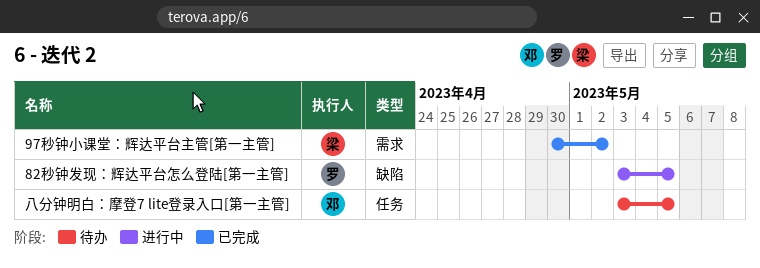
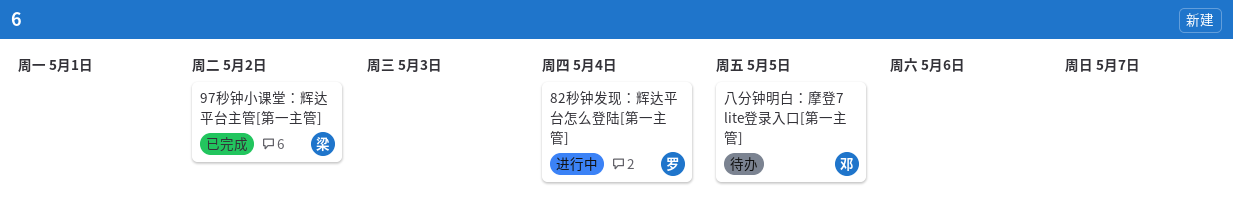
82秒钟发现：辉达平台怎么登陆[第一主管], due: May 5 -> May 4

